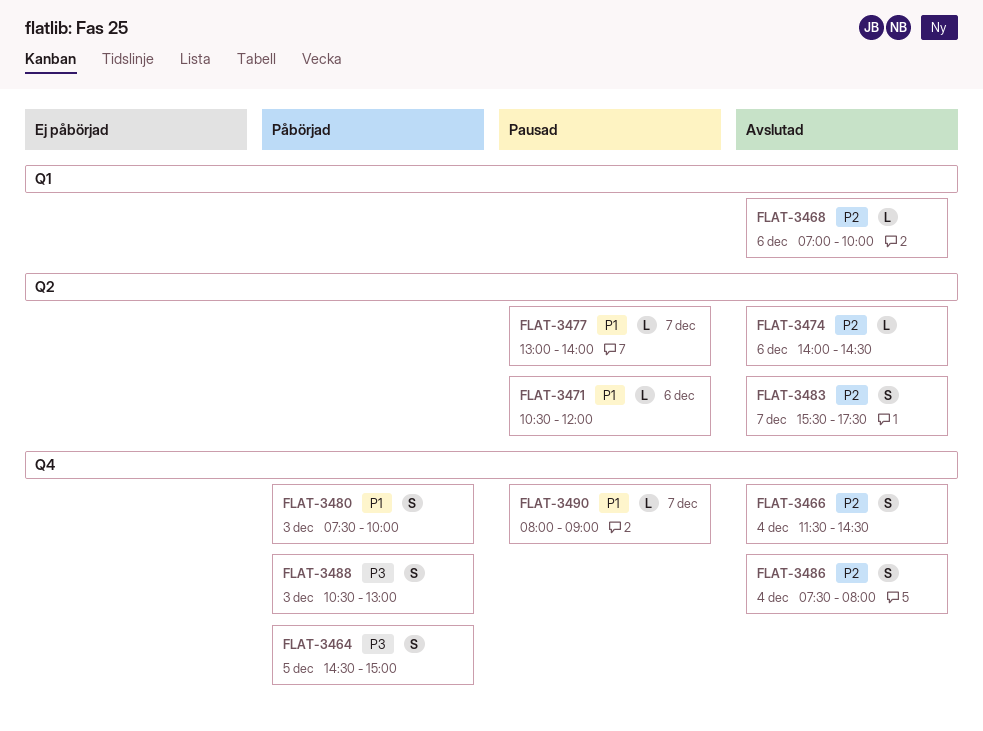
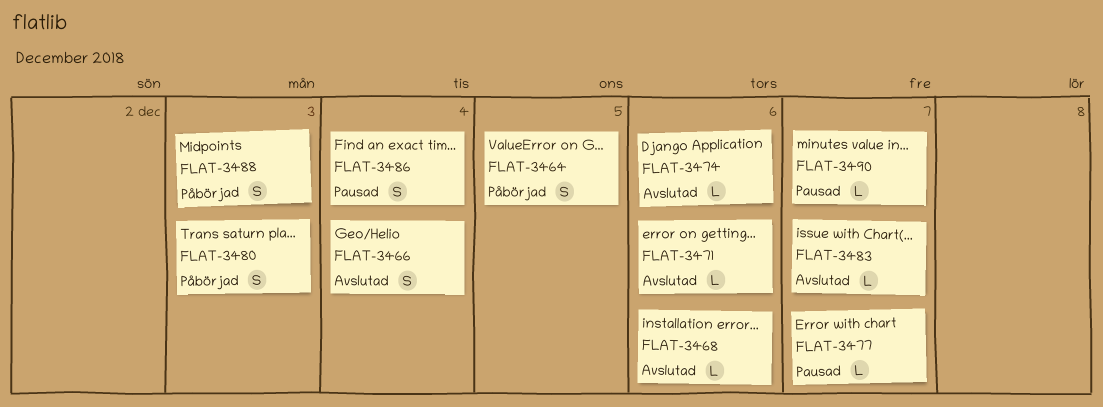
FLAT-3471, status: Pausad -> Avslutad
FLAT-3483, estimate: S -> L
FLAT-3486, status: Avslutad -> Pausad

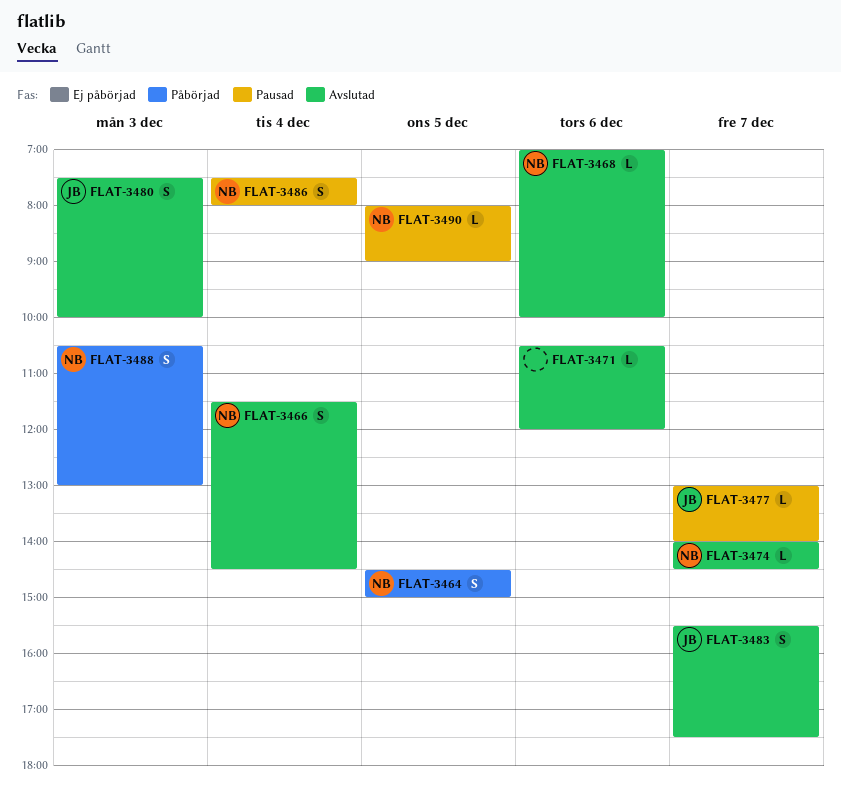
FLAT-3474, day: Dec 6 -> Dec 7
FLAT-3480, status: Påbörjad -> Avslutad
FLAT-3483, estimate: L -> S
FLAT-3490, day: Dec 7 -> Dec 5

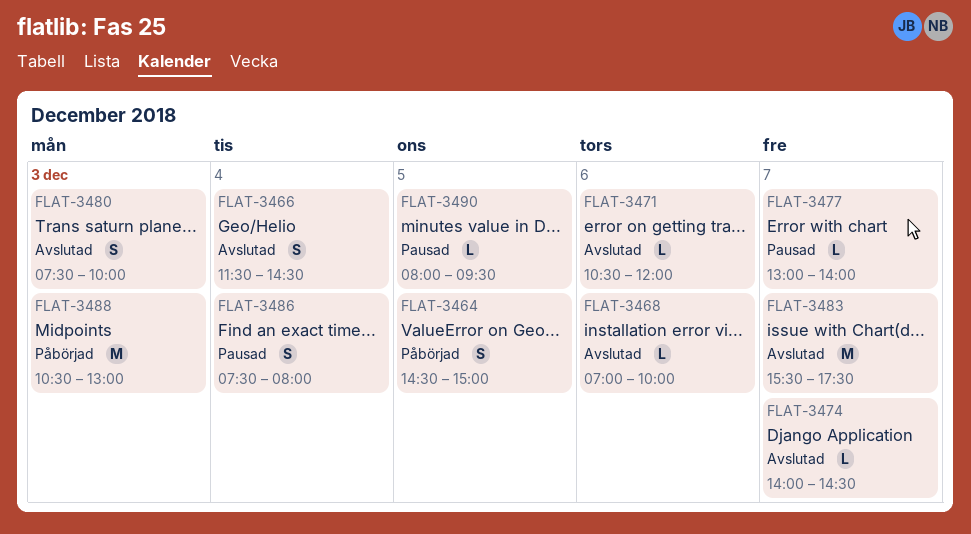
FLAT-3483, estimate: S -> M
FLAT-3488, estimate: S -> M
FLAT-3490, ends: 09:00 -> 09:30

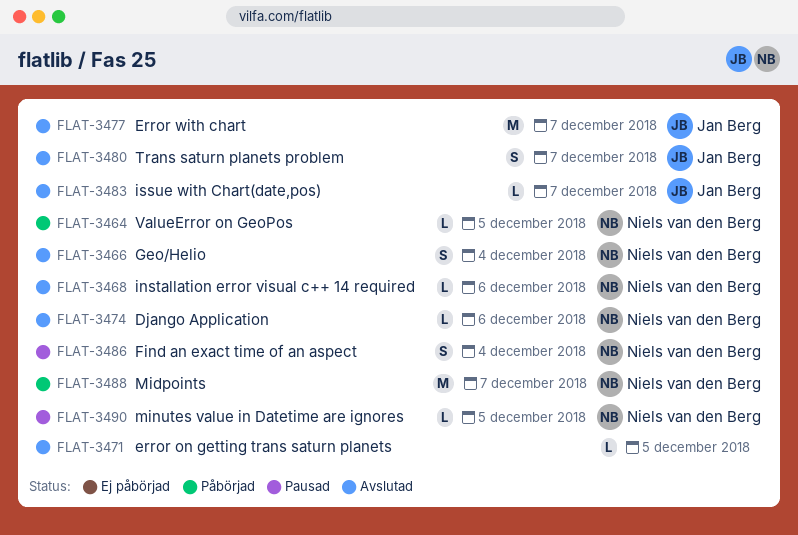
FLAT-3464, estimate: S -> L
FLAT-3471, day: Dec 6 -> Dec 5
FLAT-3474, day: Dec 7 -> Dec 6
FLAT-3477, status: Pausad -> Avslutad
FLAT-3477, estimate: L -> M
FLAT-3480, day: Dec 3 -> Dec 7
FLAT-3483, estimate: M -> L
FLAT-3488, day: Dec 3 -> Dec 7

